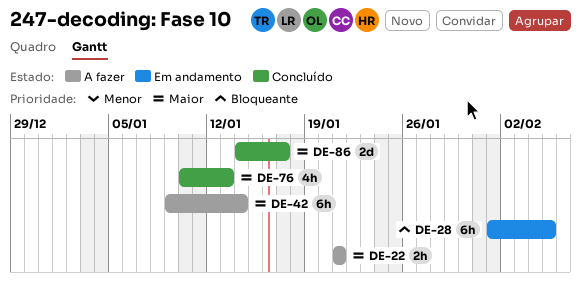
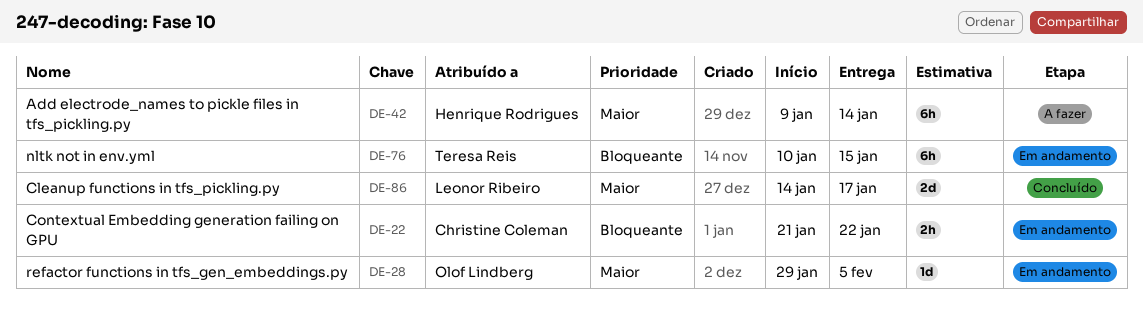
DE-22, status: A fazer -> Em andamento
DE-22, priority: Maior -> Bloqueante
DE-22, due: Jan 21 -> Jan 22
DE-28, priority: Bloqueante -> Maior
DE-28, estimate: 6h -> 1d
DE-28, start: Feb 1 -> Jan 29
DE-76, status: Concluído -> Em andamento
DE-76, priority: Maior -> Bloqueante
DE-76, estimate: 4h -> 6h
DE-76, due: Jan 13 -> Jan 15

